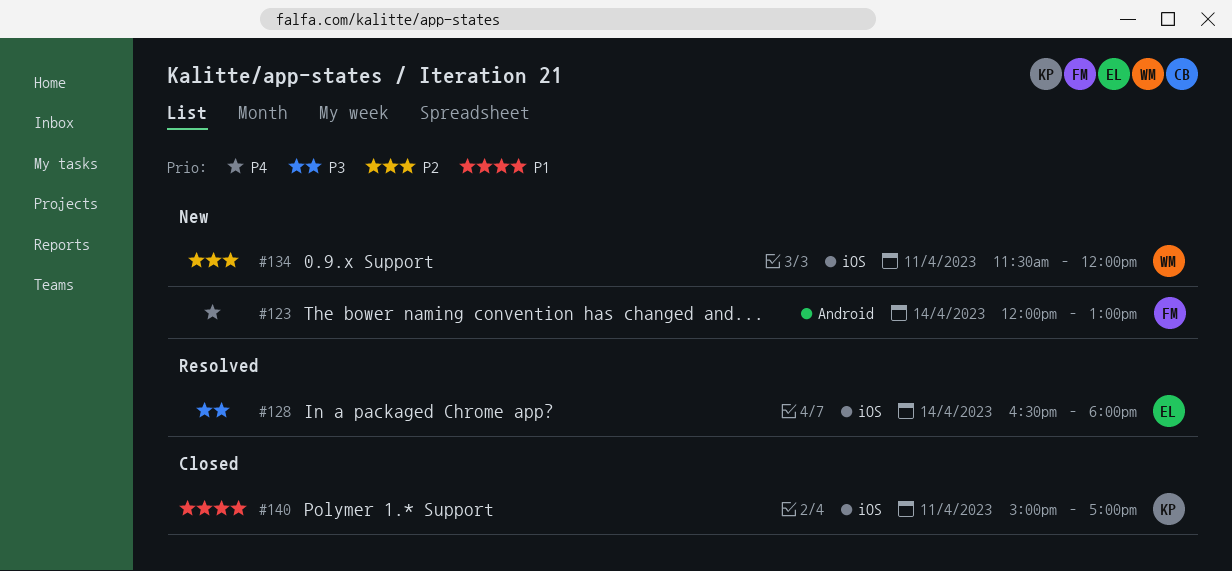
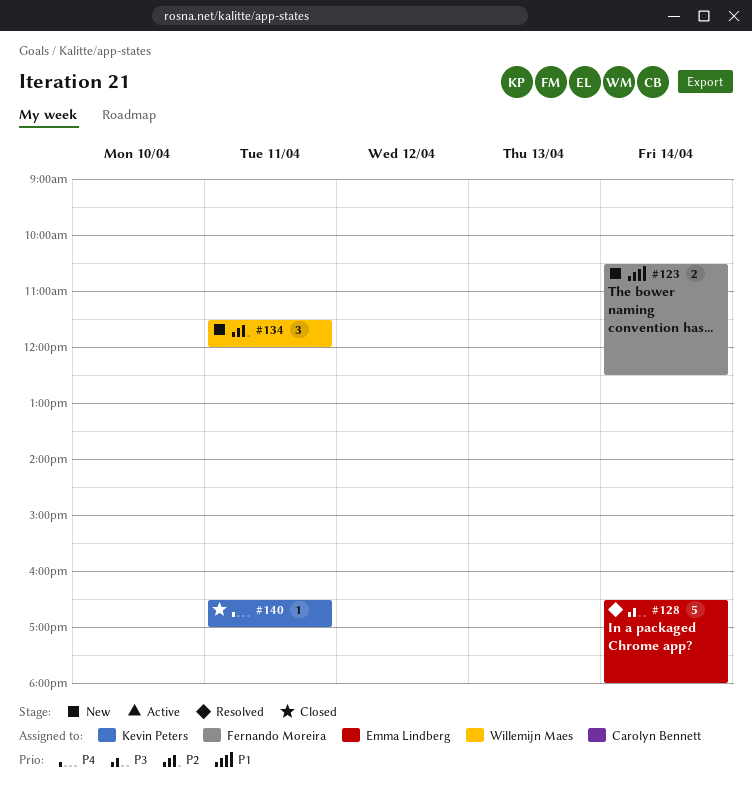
#123, priority: P4 -> P1
#123, begins: 12:00 -> 10:30
#123, ends: 13:00 -> 12:30
#140, priority: P1 -> P4
#140, begins: 15:00 -> 16:30

